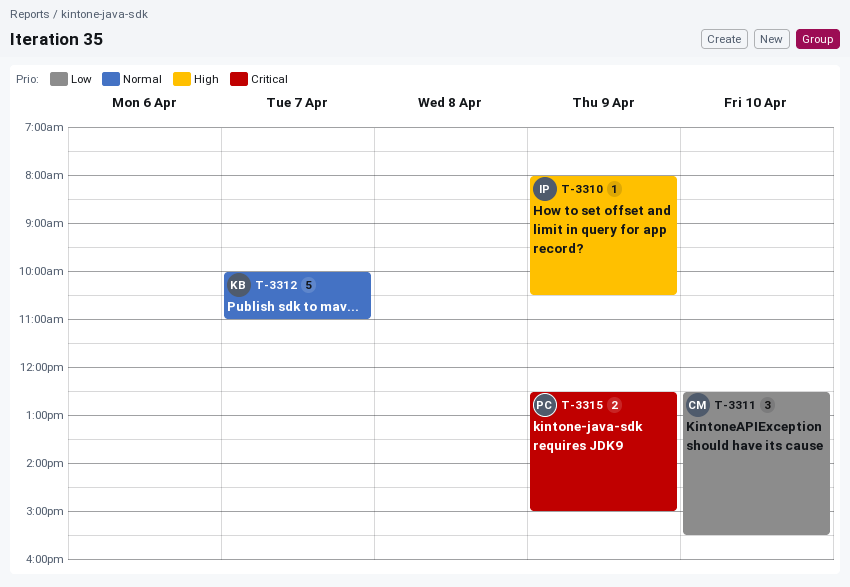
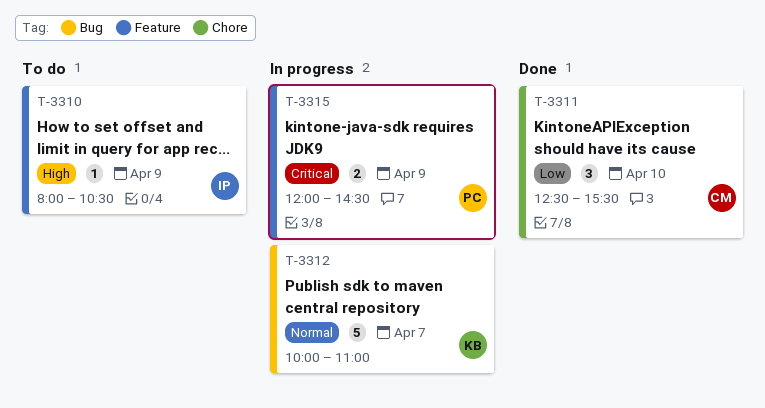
T-3315, begins: 12:30 -> 12:00
T-3315, ends: 15:00 -> 14:30

